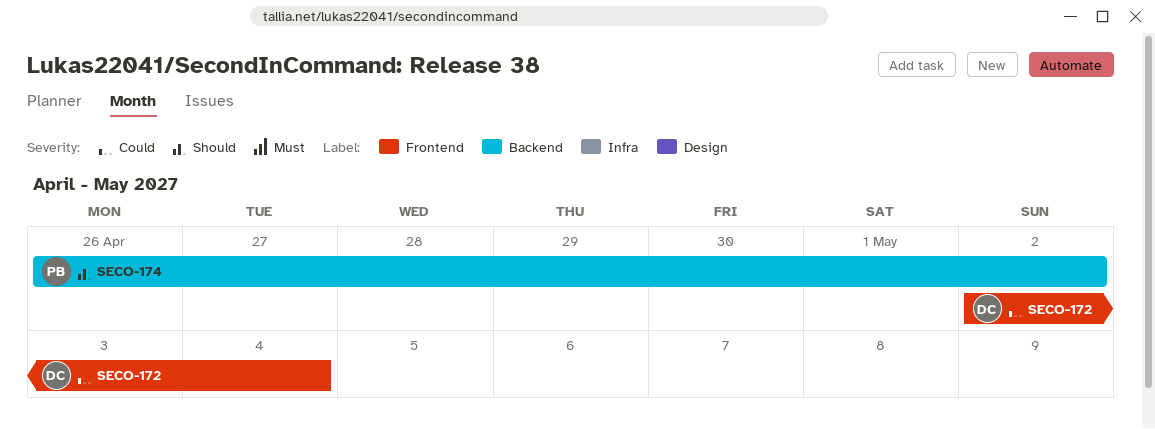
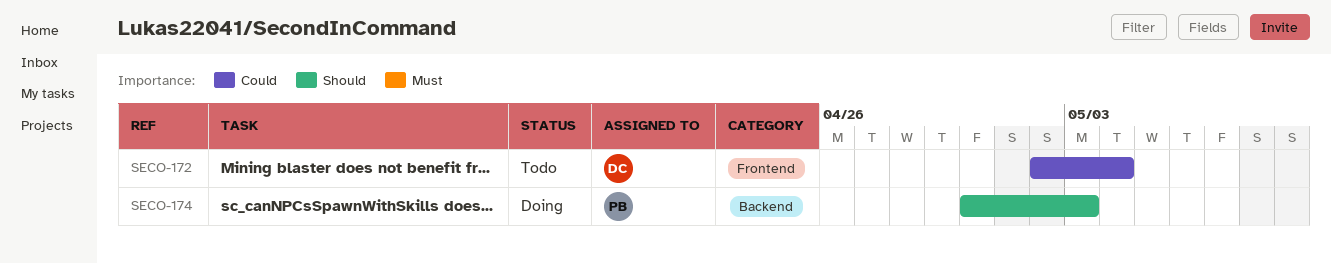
SECO-174, start: Apr 26 -> Apr 30
SECO-174, due: May 2 -> May 3

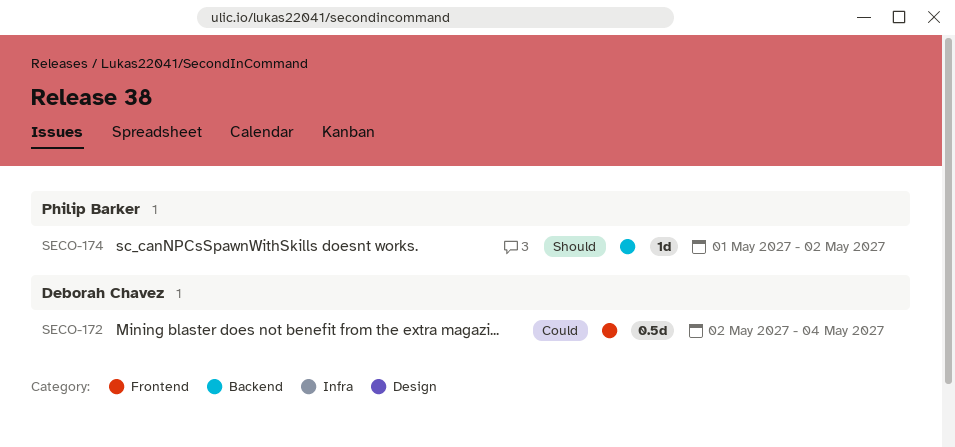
SECO-174, start: Apr 30 -> May 1
SECO-174, due: May 3 -> May 2

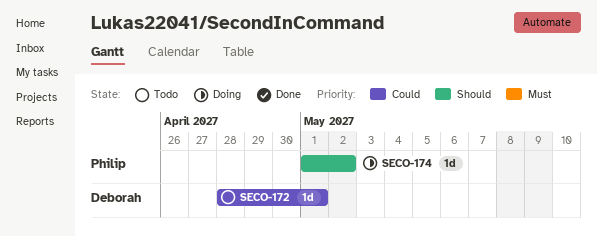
SECO-172, estimate: 0.5d -> 1d
SECO-172, start: May 2 -> Apr 28
SECO-172, due: May 4 -> May 1

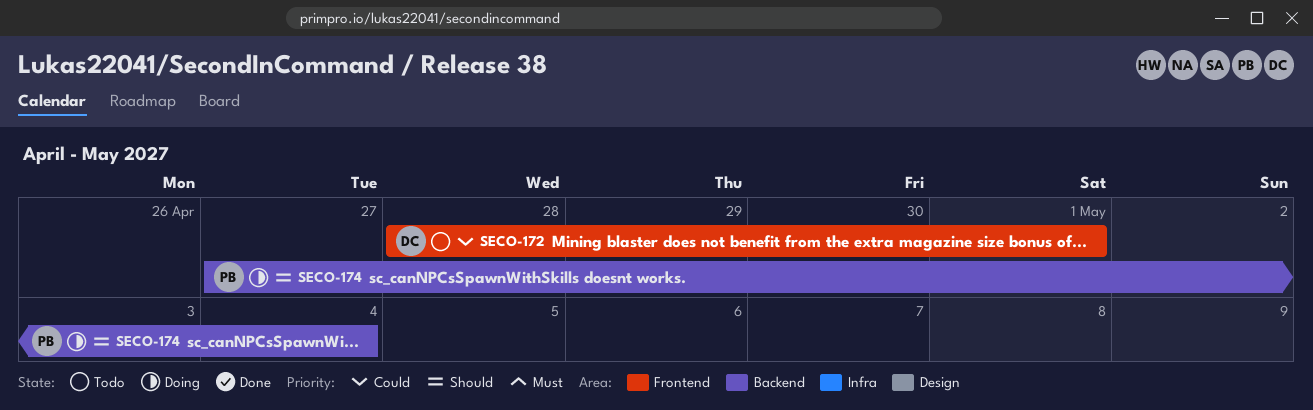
SECO-174, start: May 1 -> Apr 27
SECO-174, due: May 2 -> May 4

